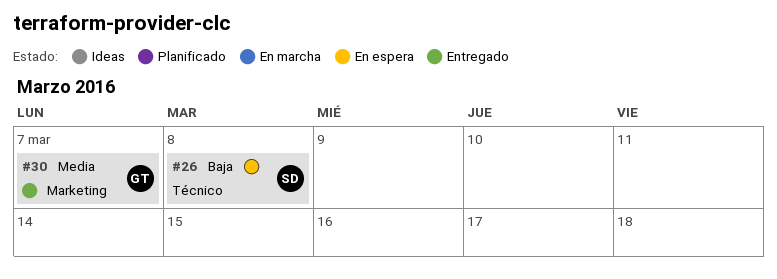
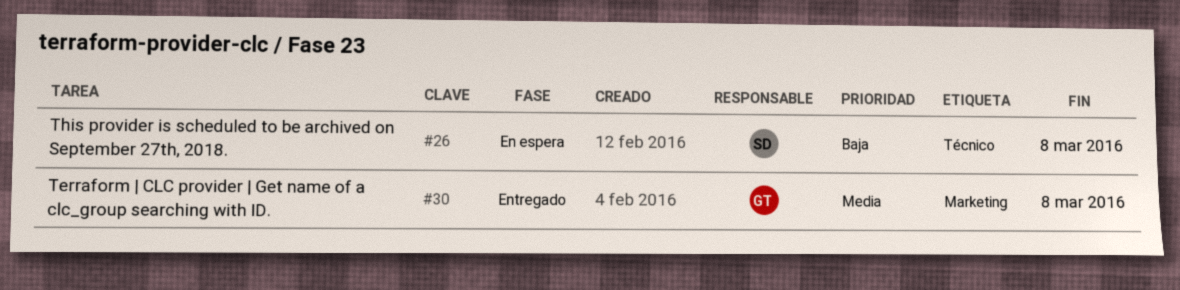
#30, due: Mar 7 -> Mar 8

